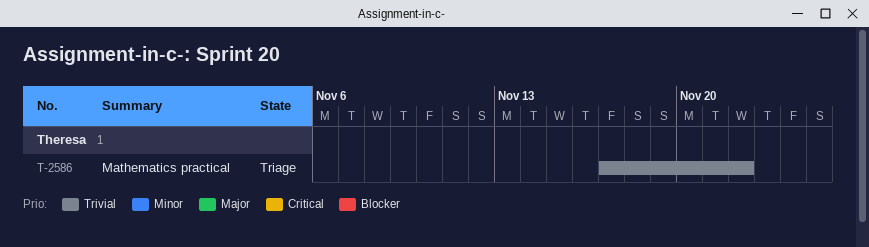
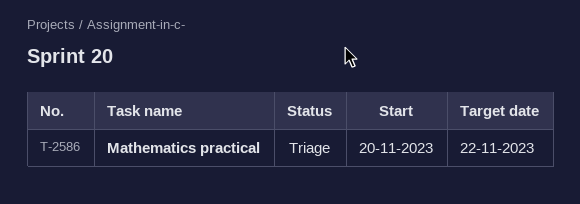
T-2586, start: Nov 17 -> Nov 20

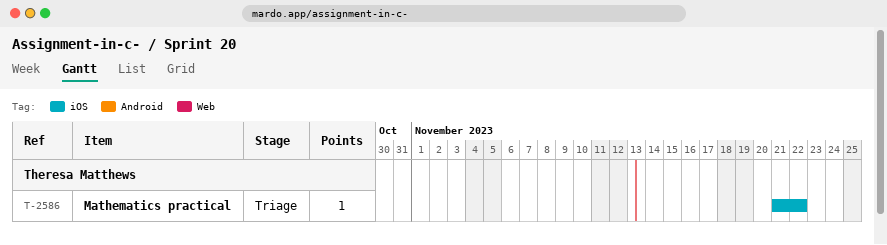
T-2586, start: Nov 20 -> Nov 21

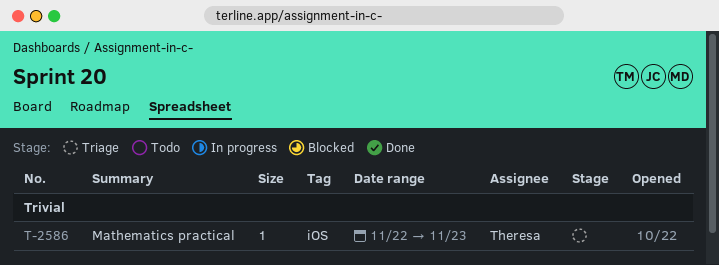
T-2586, start: Nov 21 -> Nov 22
T-2586, due: Nov 22 -> Nov 23

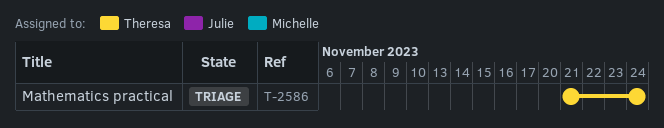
T-2586, start: Nov 22 -> Nov 21
T-2586, due: Nov 23 -> Nov 24

